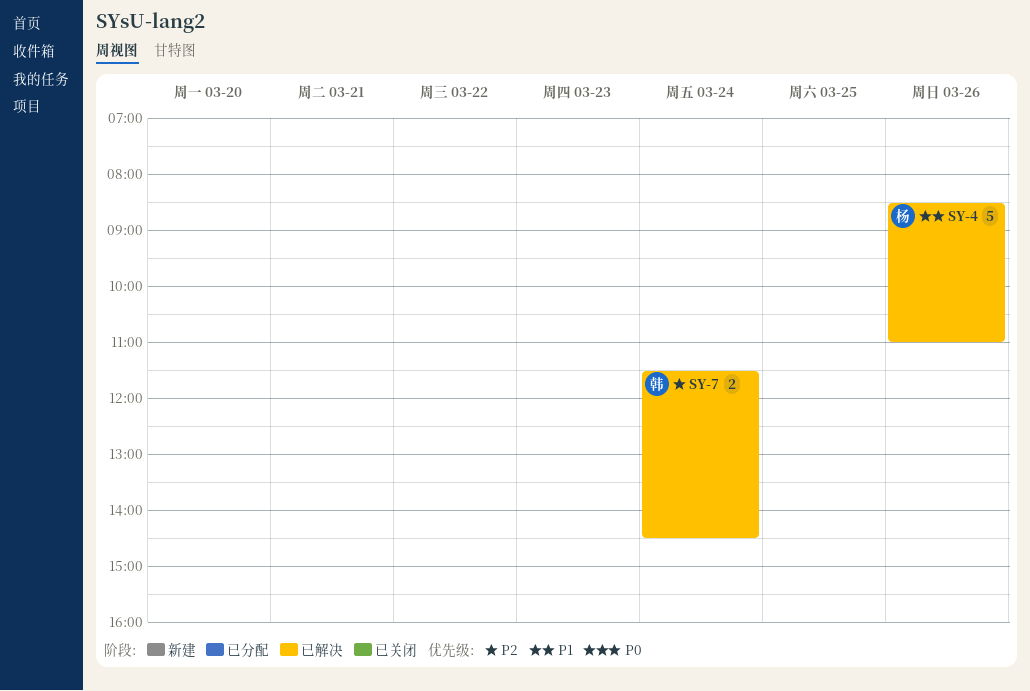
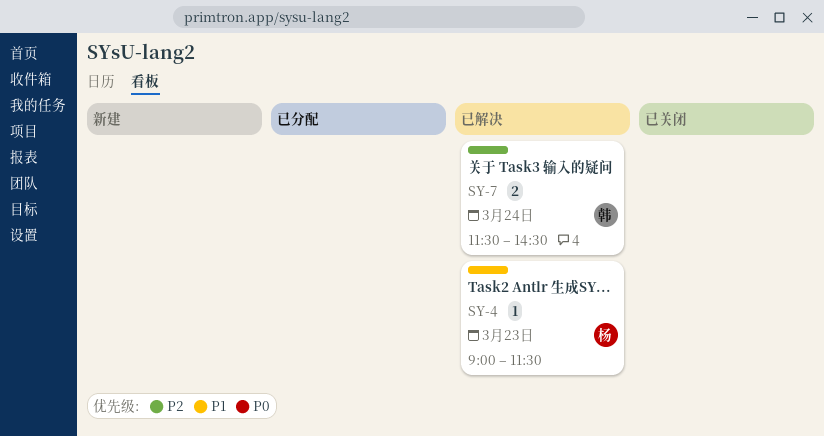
SY-4, estimate: 5 -> 1
SY-4, day: Mar 26 -> Mar 23
SY-4, begins: 08:30 -> 09:00
SY-4, ends: 11:00 -> 11:30

